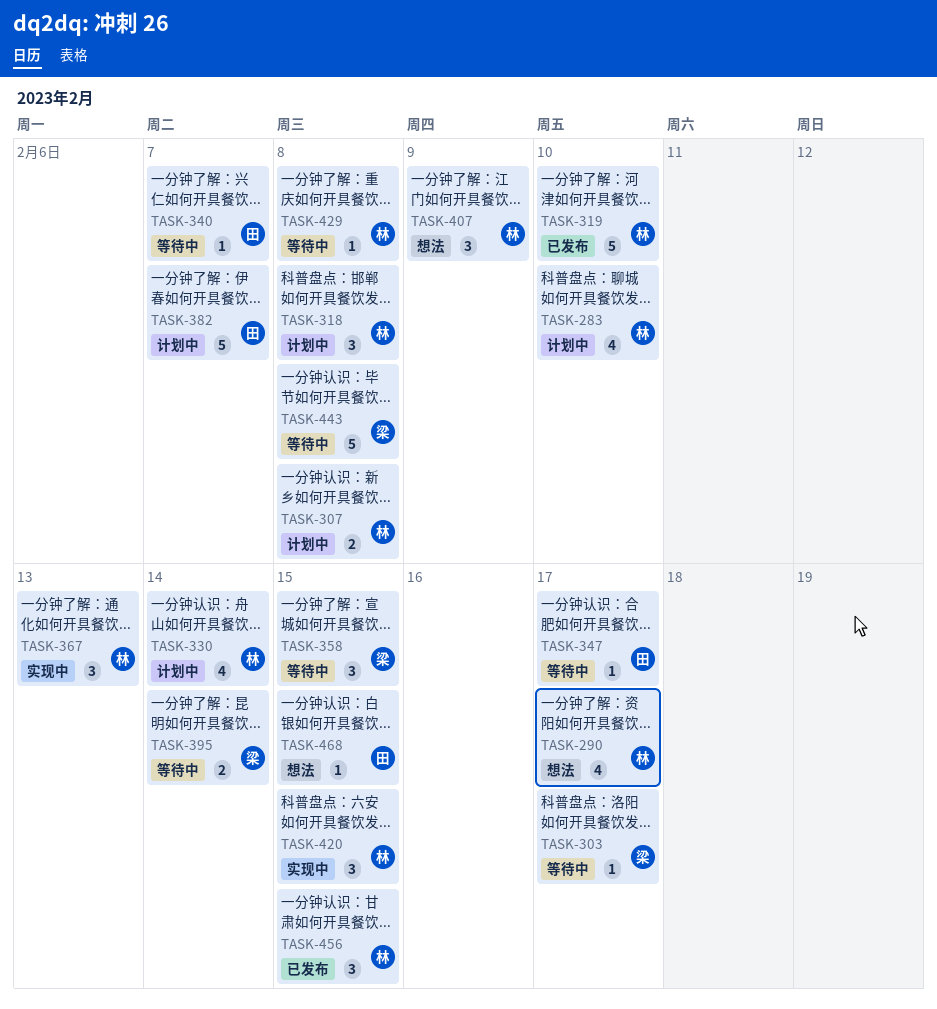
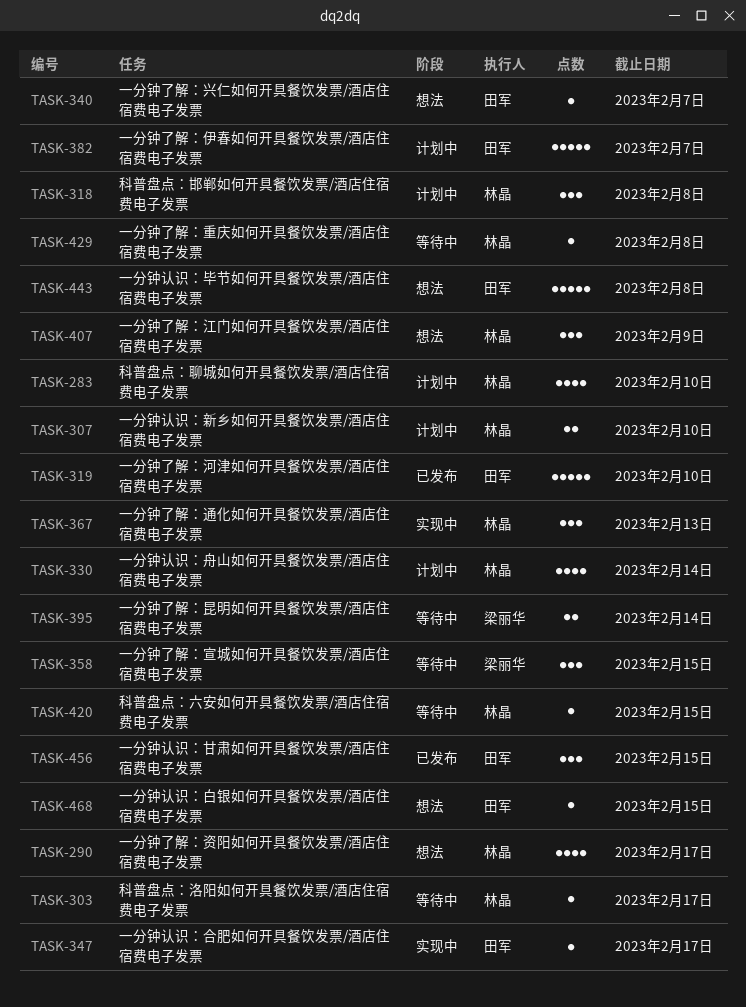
TASK-303, owner: 梁丽华 -> 林晶
TASK-307, due: Feb 8 -> Feb 10
TASK-319, owner: 林晶 -> 田军
TASK-340, status: 等待中 -> 想法
TASK-347, status: 等待中 -> 实现中
TASK-420, status: 实现中 -> 等待中
TASK-420, estimate: 3 -> 1
TASK-443, status: 等待中 -> 想法
TASK-443, owner: 梁丽华 -> 田军
TASK-456, owner: 林晶 -> 田军

